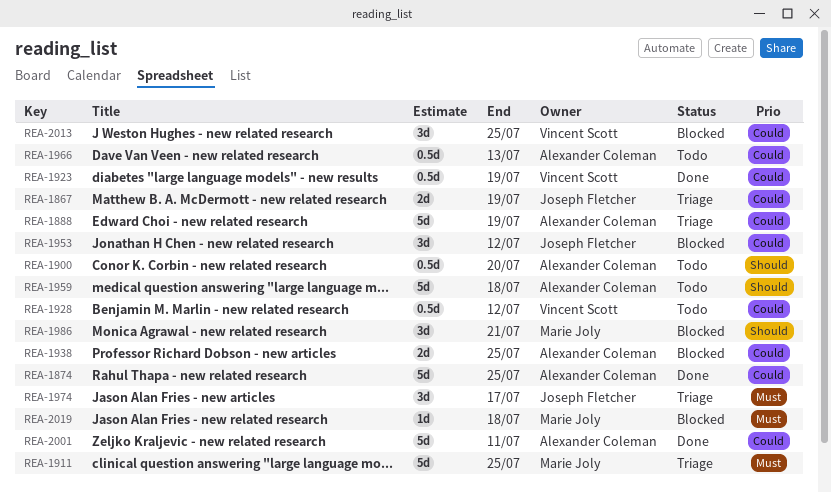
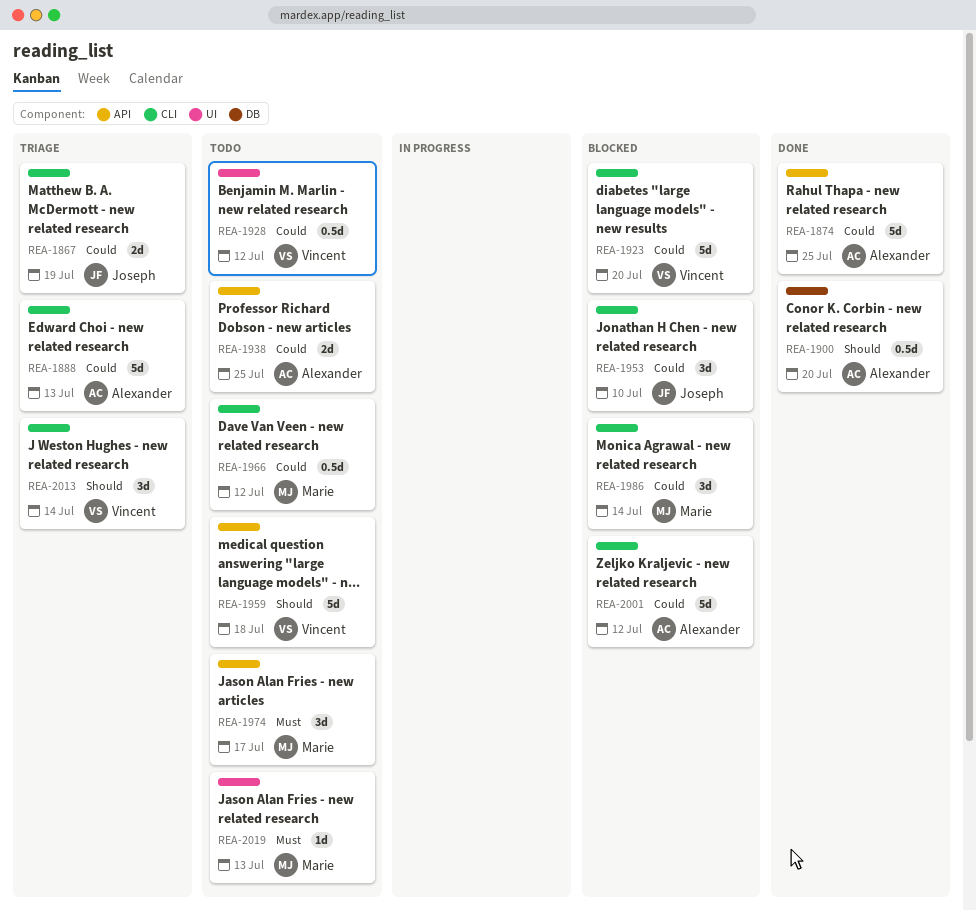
REA-1888, due: Jul 19 -> Jul 13
REA-1900, status: Todo -> Done
REA-1911: present -> none
REA-1923, status: Done -> Blocked
REA-1923, estimate: 0.5d -> 5d
REA-1923, due: Jul 19 -> Jul 20
REA-1938, status: Blocked -> Todo
REA-1953, due: Jul 12 -> Jul 10
REA-1959, owner: Alexander Coleman -> Vincent Scott
REA-1966, owner: Alexander Coleman -> Marie Joly
REA-1966, due: Jul 13 -> Jul 12
REA-1974, status: Triage -> Todo
REA-1974, owner: Joseph Fletcher -> Marie Joly
REA-1986, priority: Should -> Could
REA-1986, due: Jul 21 -> Jul 14
REA-2001, status: Done -> Blocked
REA-2001, due: Jul 11 -> Jul 12
REA-2013, status: Blocked -> Triage
REA-2013, priority: Could -> Should
REA-2013, due: Jul 25 -> Jul 14
REA-2019, status: Blocked -> Todo
REA-2019, due: Jul 18 -> Jul 13

